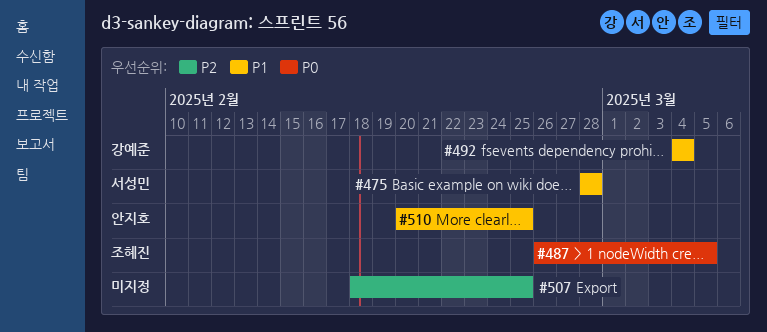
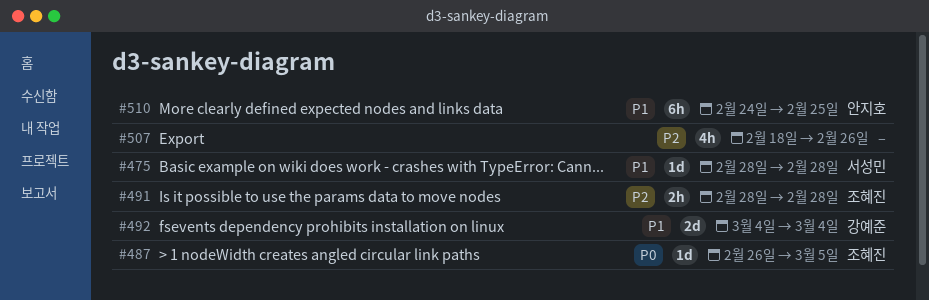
#491: none -> present
#507, due: Feb 25 -> Feb 26
#510, start: Feb 20 -> Feb 24

